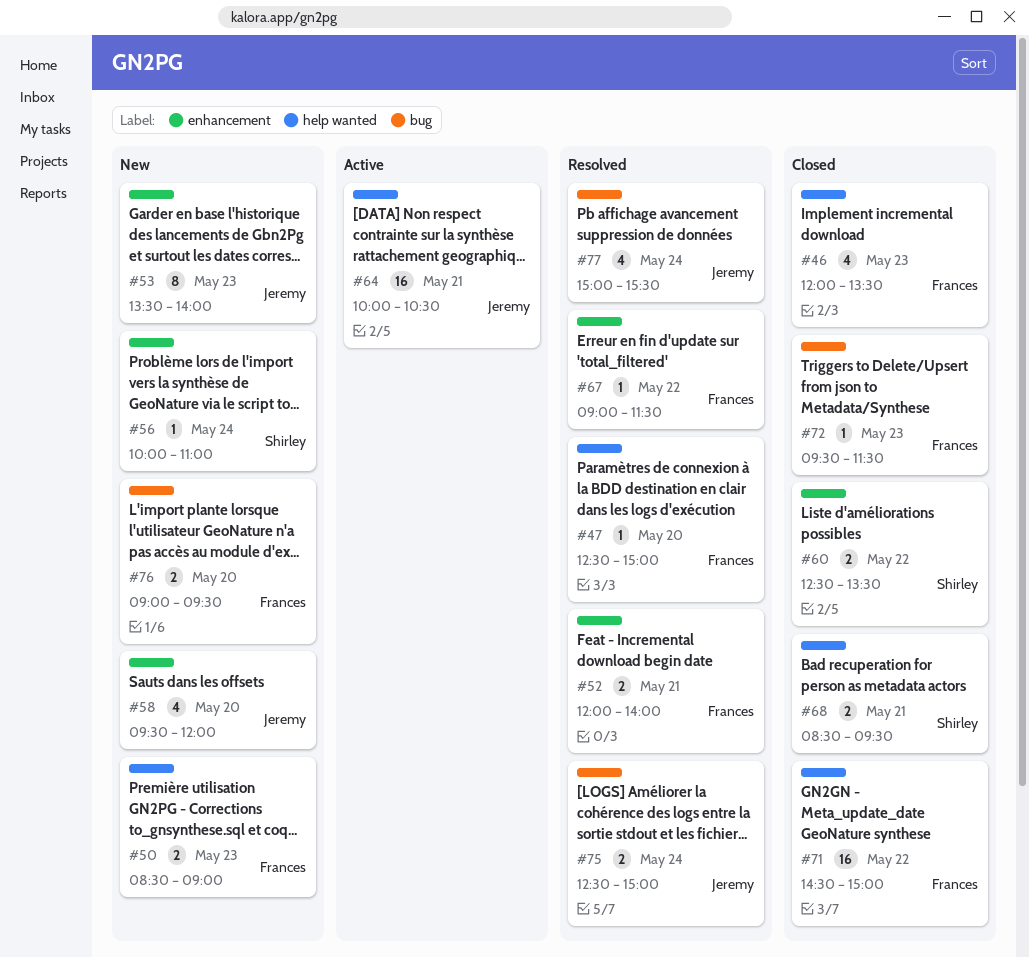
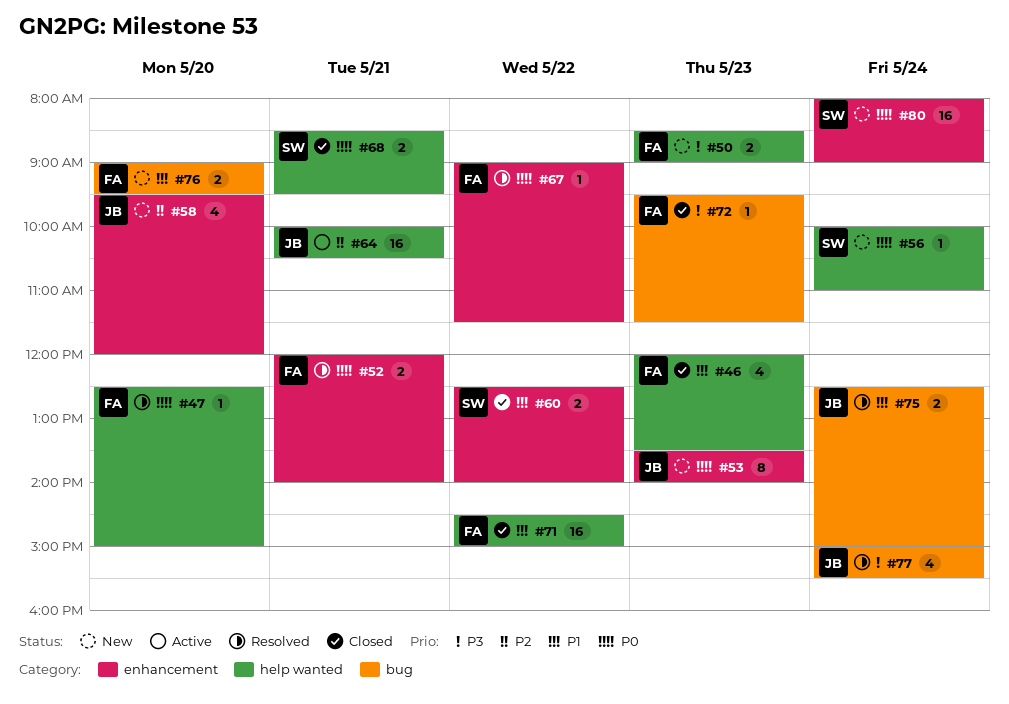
#56, label: enhancement -> help wanted
#60, ends: 13:30 -> 14:00
#80: none -> present

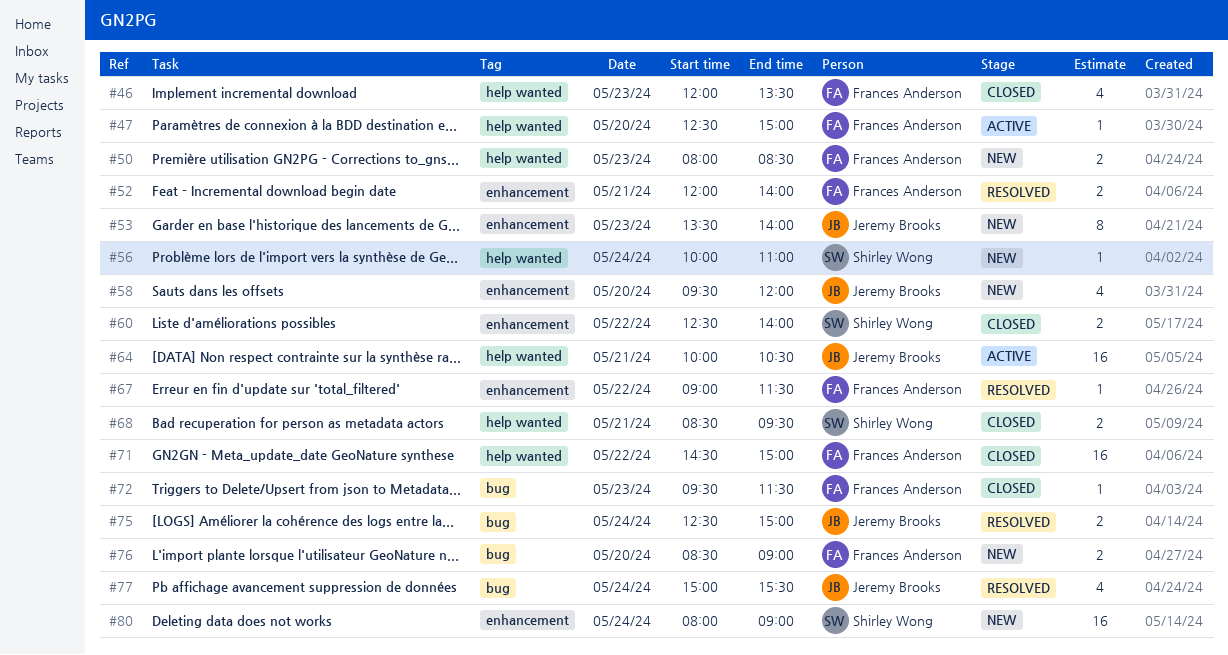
#47, status: Resolved -> Active
#50, begins: 08:30 -> 08:00
#50, ends: 09:00 -> 08:30
#76, begins: 09:00 -> 08:30
#76, ends: 09:30 -> 09:00

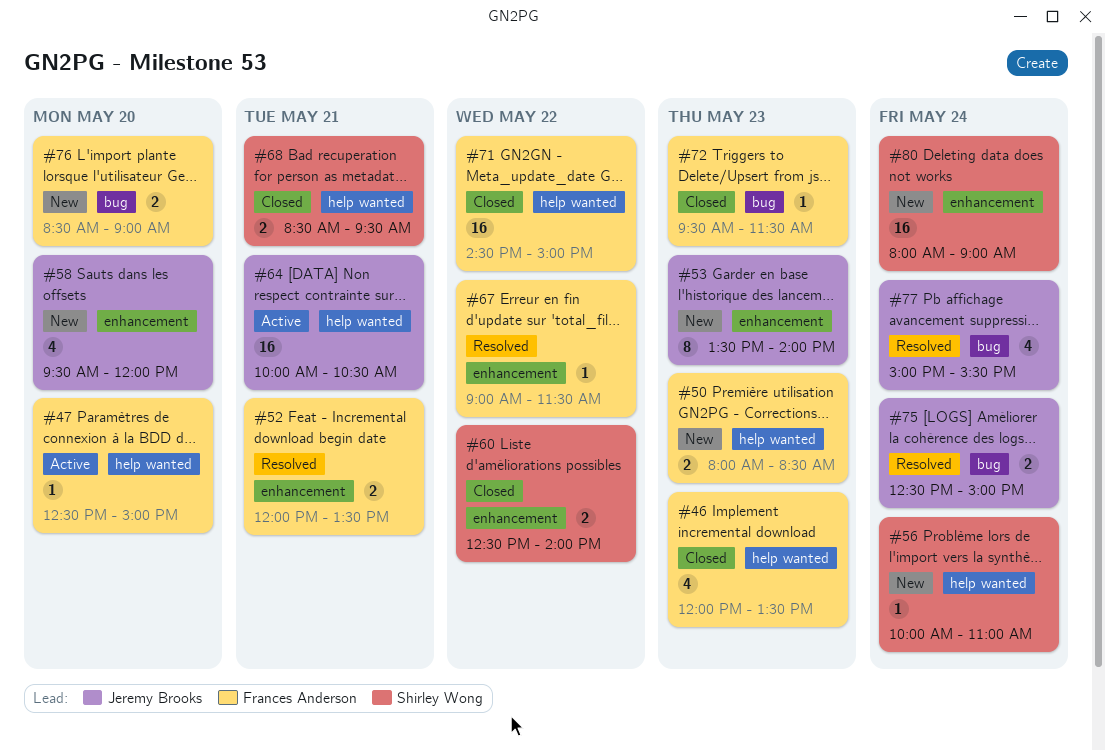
#52, ends: 14:00 -> 13:30

